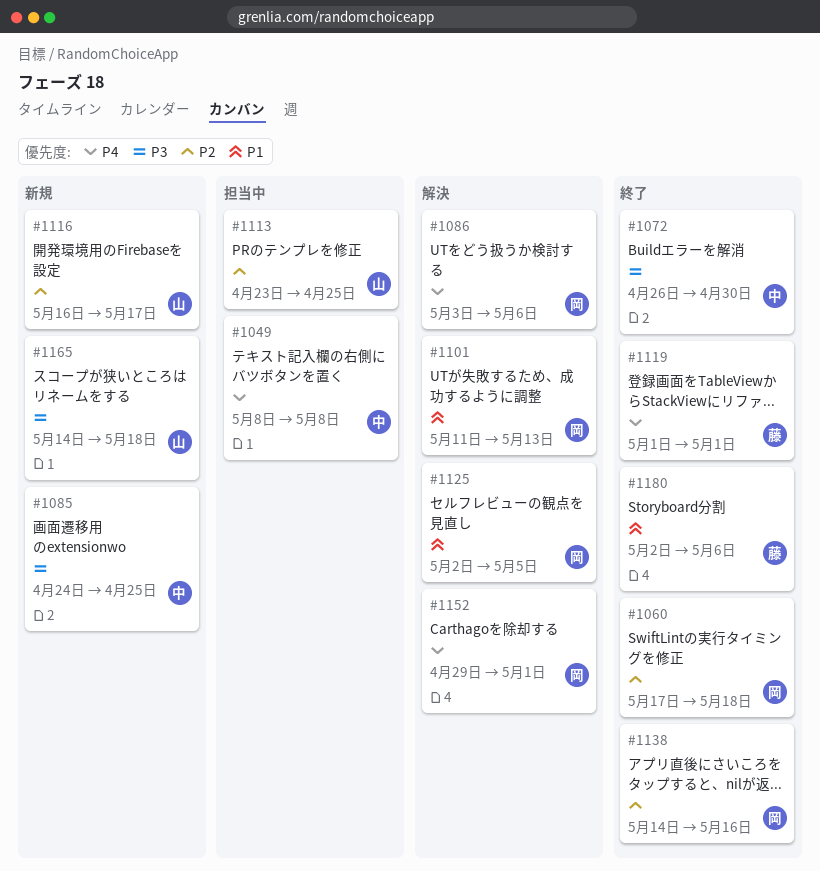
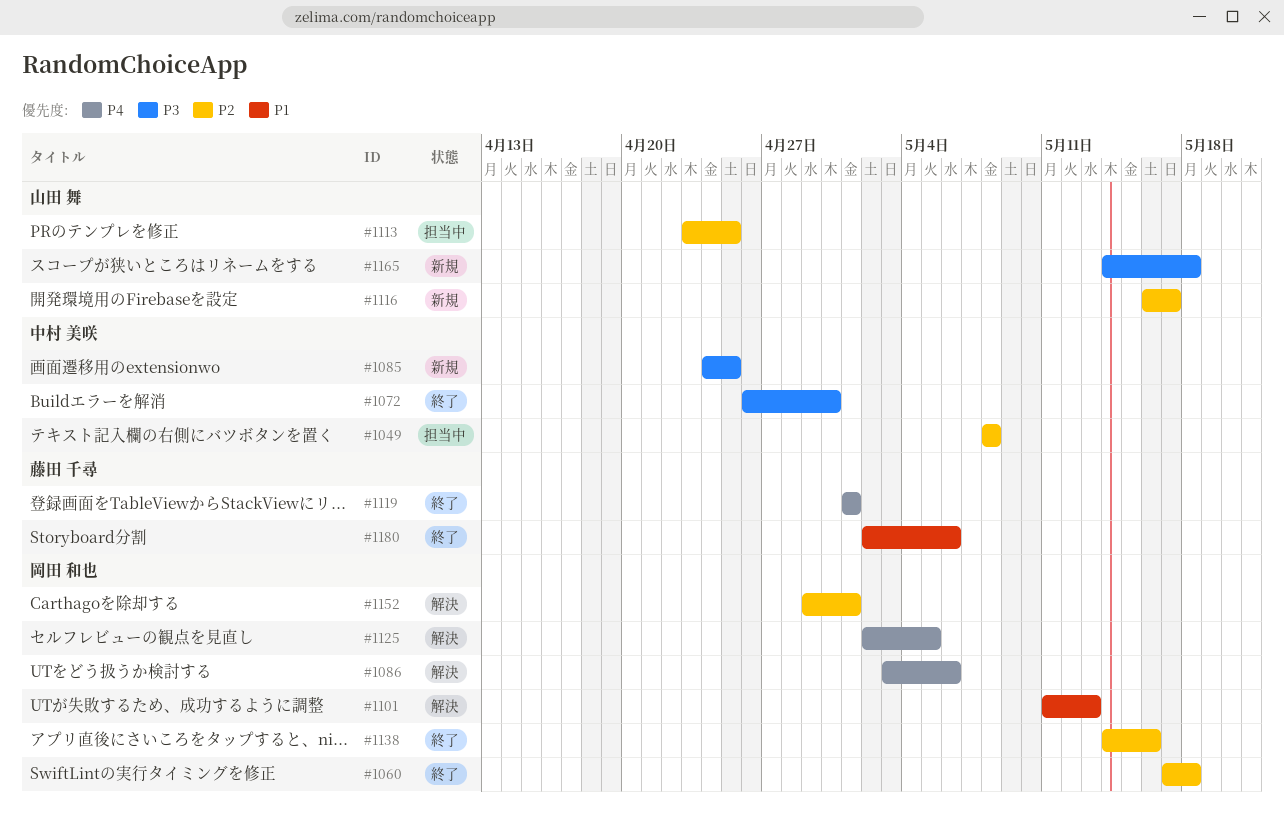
#1049, priority: P4 -> P2
#1125, priority: P1 -> P4
#1152, priority: P4 -> P2

